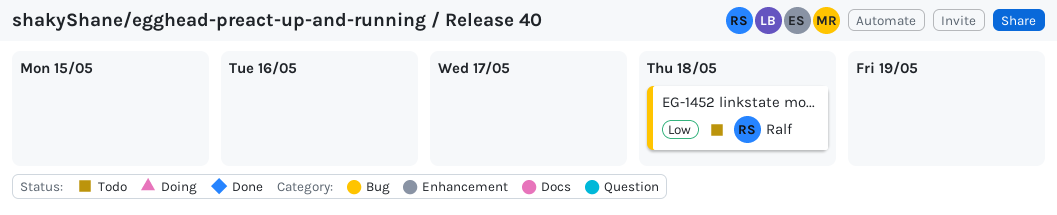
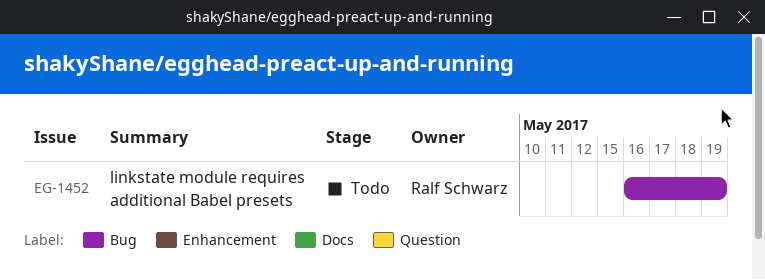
EG-1452, due: May 18 -> May 19

